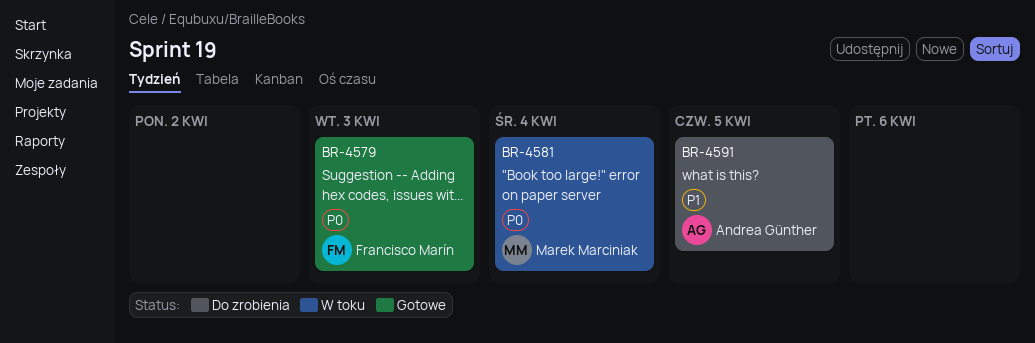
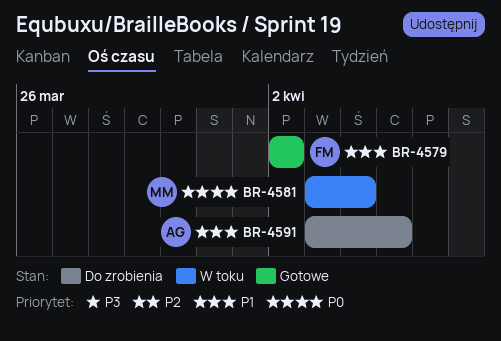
BR-4579, priority: P0 -> P1
BR-4579, due: Apr 3 -> Apr 2

